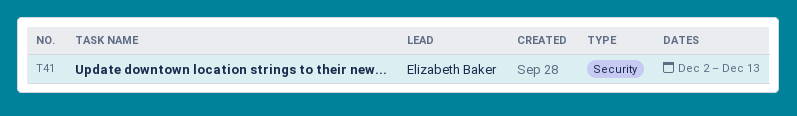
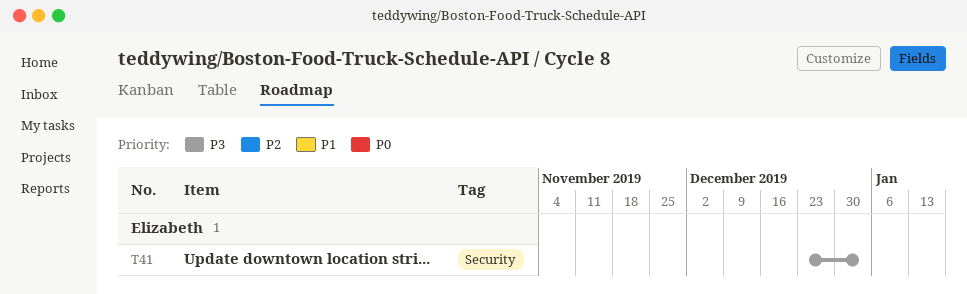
T41, start: Dec 2 -> Dec 23
T41, due: Dec 13 -> Jan 3

